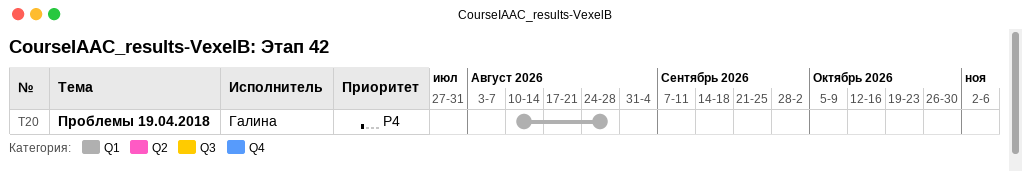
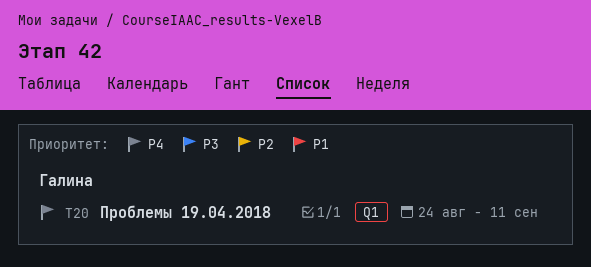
T20, start: Aug 10 -> Aug 24
T20, due: Aug 28 -> Sep 11

